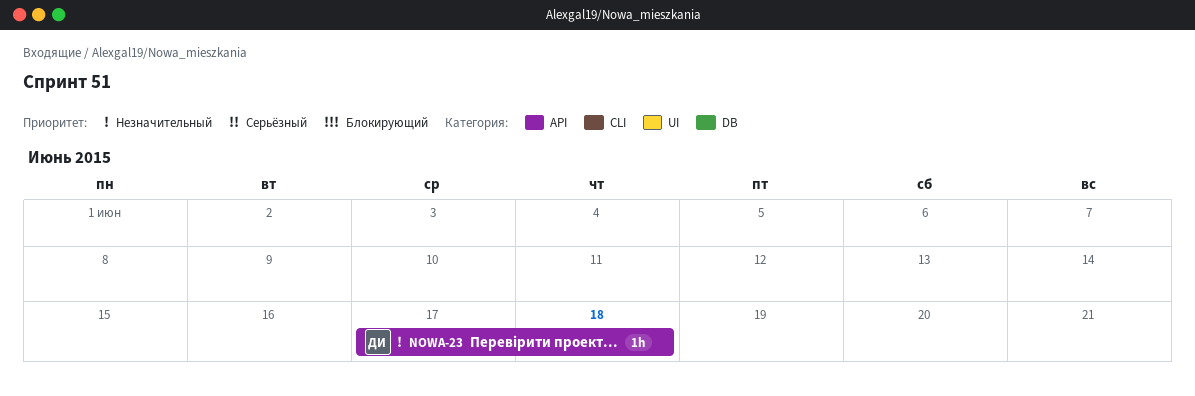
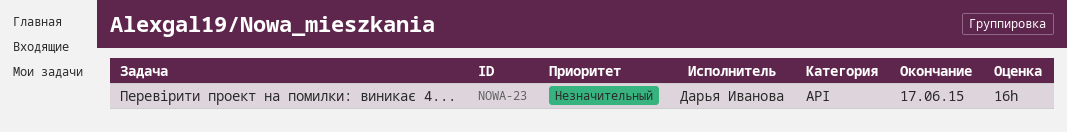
NOWA-23, estimate: 1h -> 16h
NOWA-23, due: Jun 18 -> Jun 17

